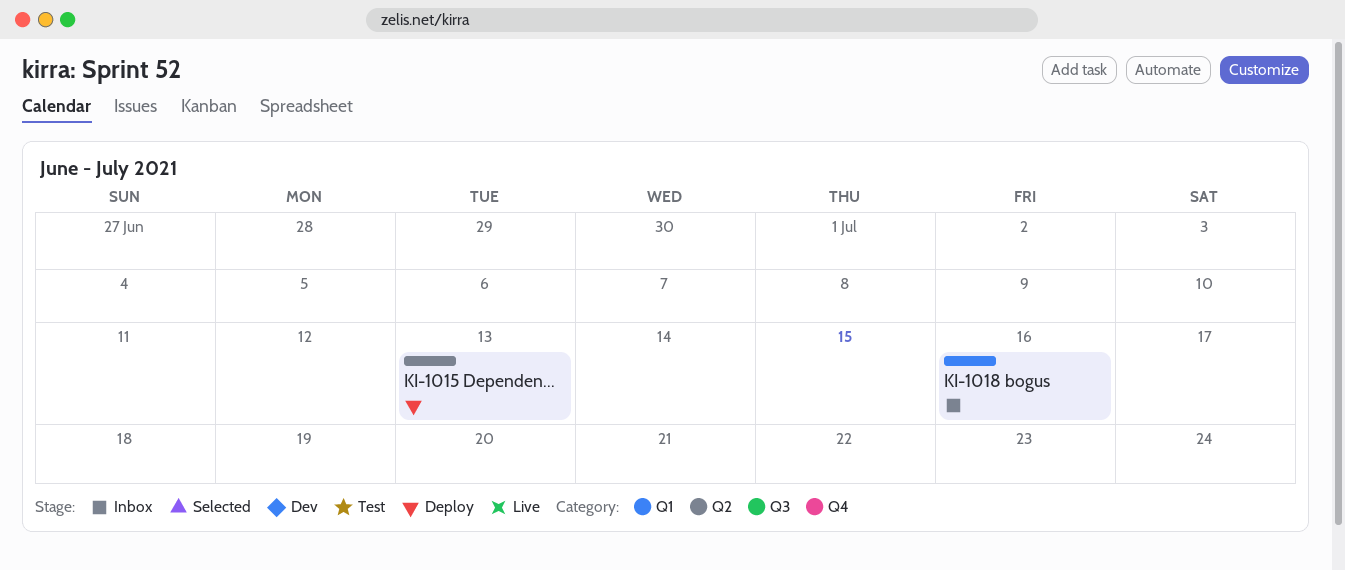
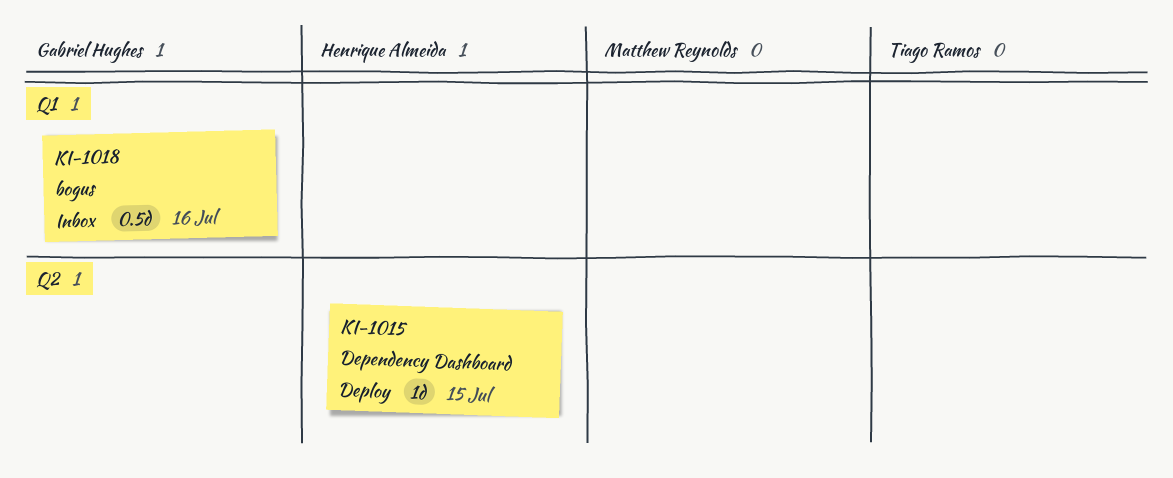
KI-1015, due: Jul 13 -> Jul 15

